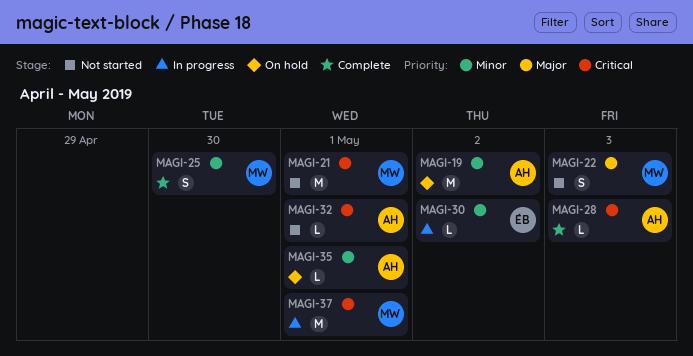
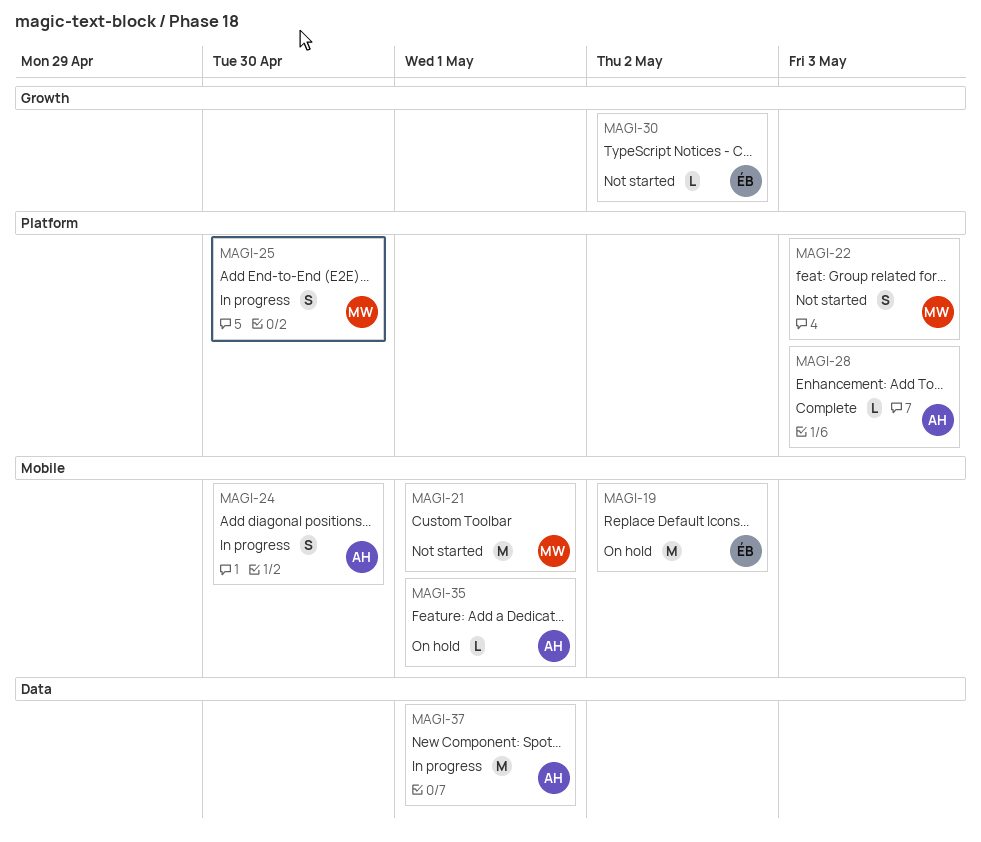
MAGI-19, owner: AH -> ÉB
MAGI-24: none -> present
MAGI-25, status: Complete -> In progress
MAGI-30, status: In progress -> Not started
MAGI-32: present -> none
MAGI-37, owner: MW -> AH

